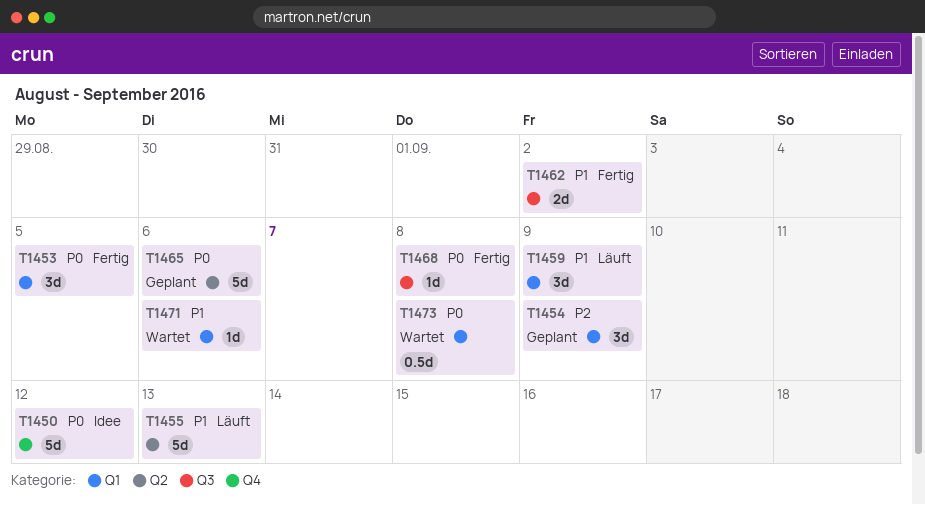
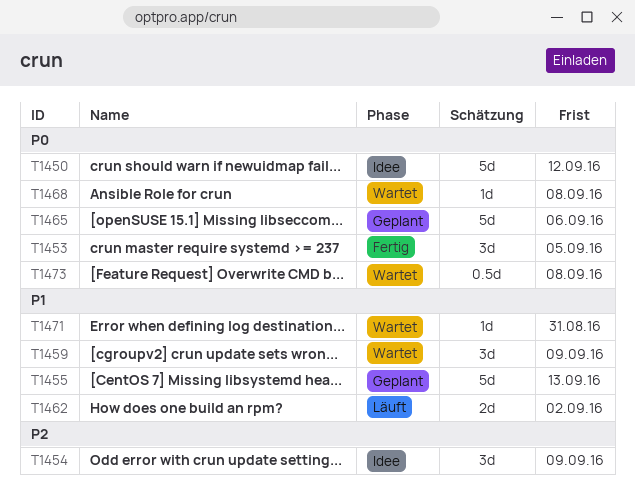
T1454, status: Geplant -> Idee
T1455, status: Läuft -> Geplant
T1459, status: Läuft -> Wartet
T1462, status: Fertig -> Läuft
T1468, status: Fertig -> Wartet
T1471, due: Sep 6 -> Aug 31

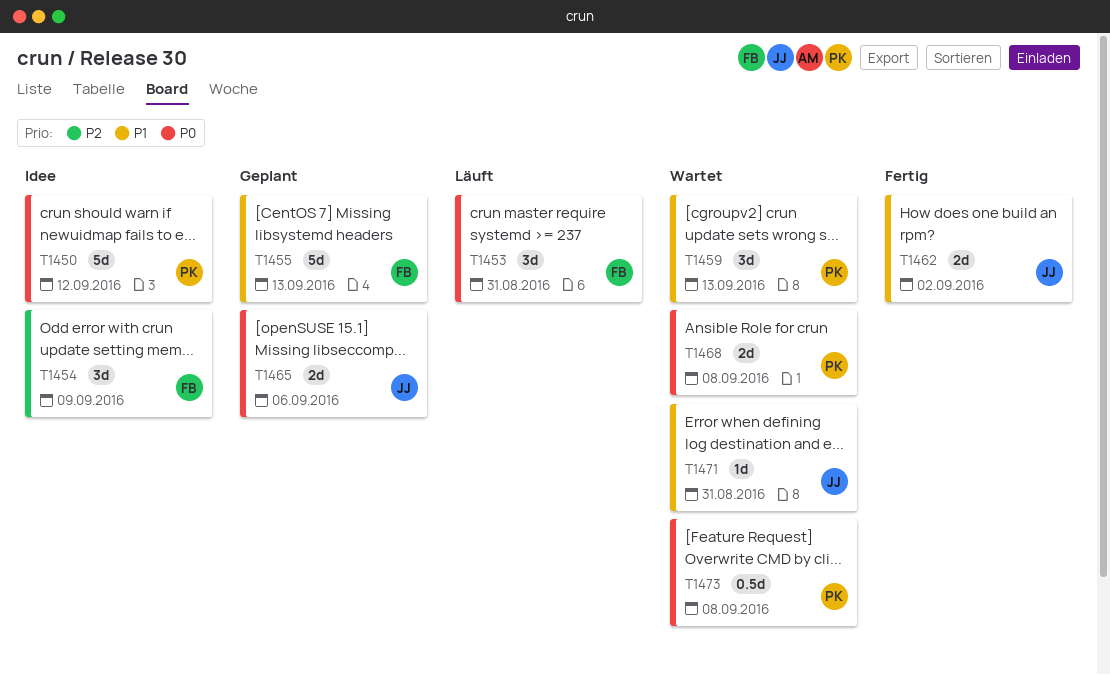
T1453, status: Fertig -> Läuft
T1453, due: Sep 5 -> Aug 31
T1459, due: Sep 9 -> Sep 13
T1462, status: Läuft -> Fertig
T1465, estimate: 5d -> 2d
T1468, estimate: 1d -> 2d

